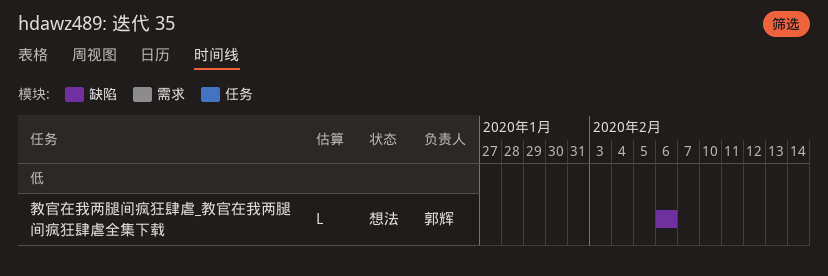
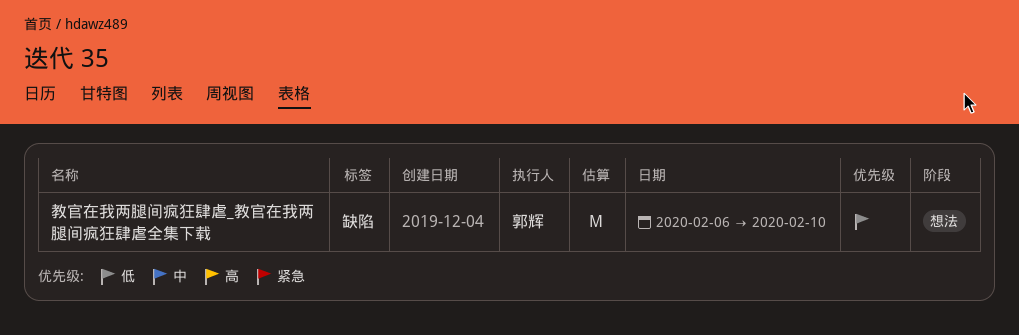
教官在我两腿间疯狂肆虐_教官在我两腿间疯狂肆虐全集下载, estimate: L -> M
教官在我两腿间疯狂肆虐_教官在我两腿间疯狂肆虐全集下载, due: Feb 6 -> Feb 10

